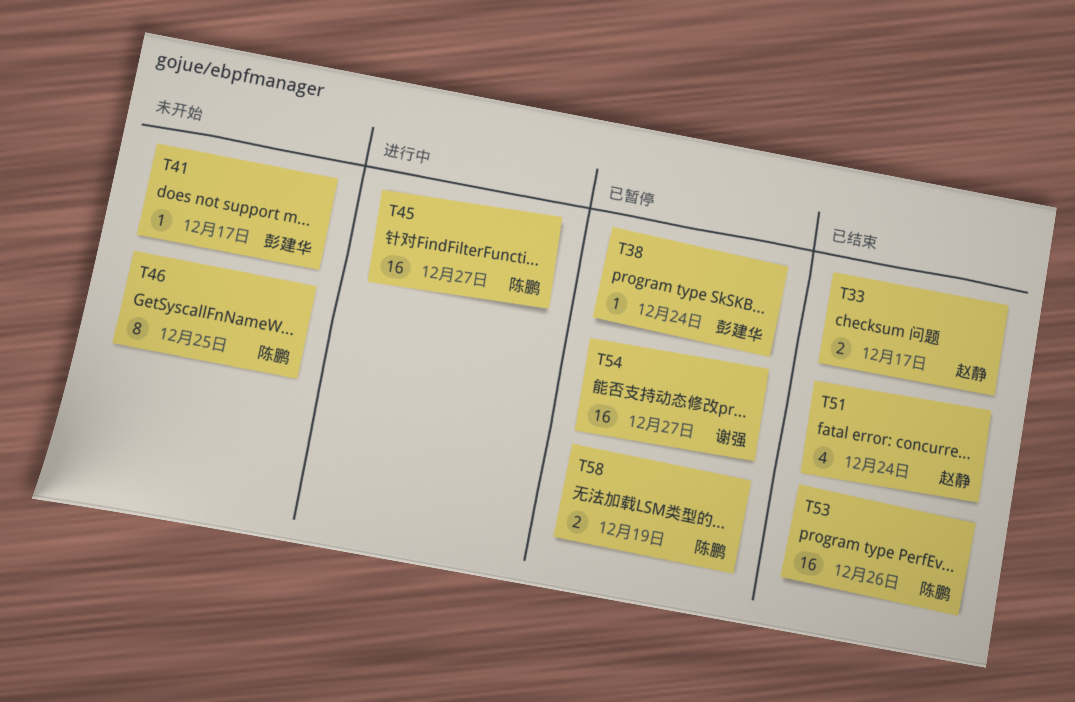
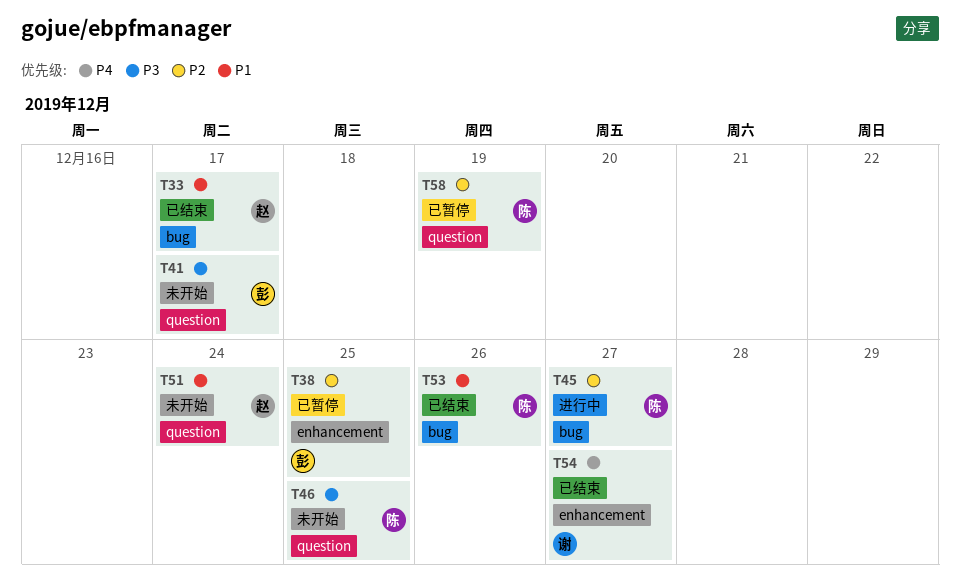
T38, due: Dec 24 -> Dec 25
T51, status: 已结束 -> 未开始
T54, status: 已暂停 -> 已结束

